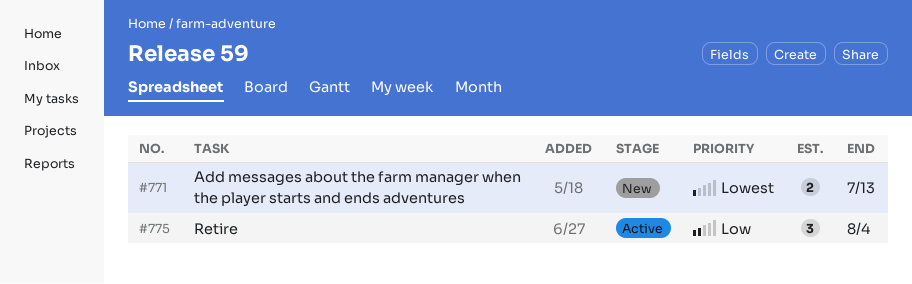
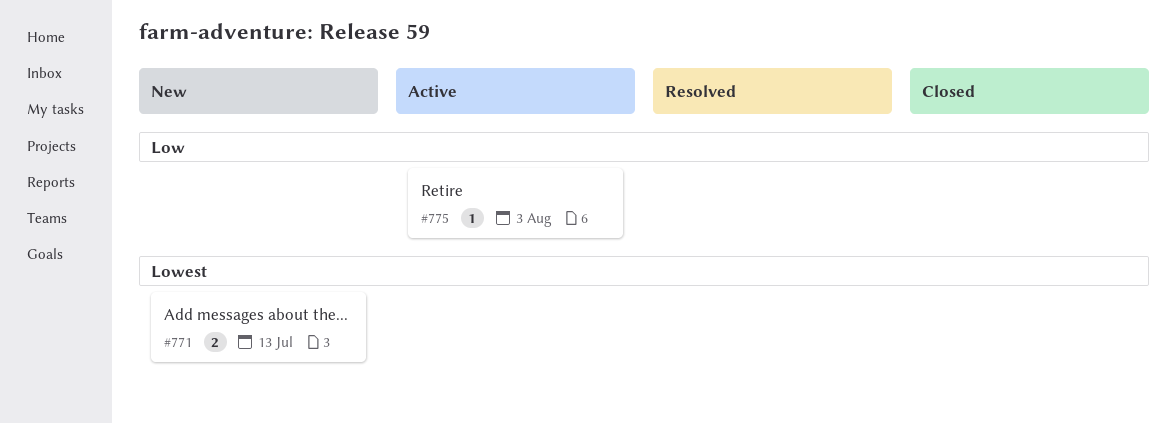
#775, estimate: 3 -> 1
#775, due: Aug 4 -> Aug 3

